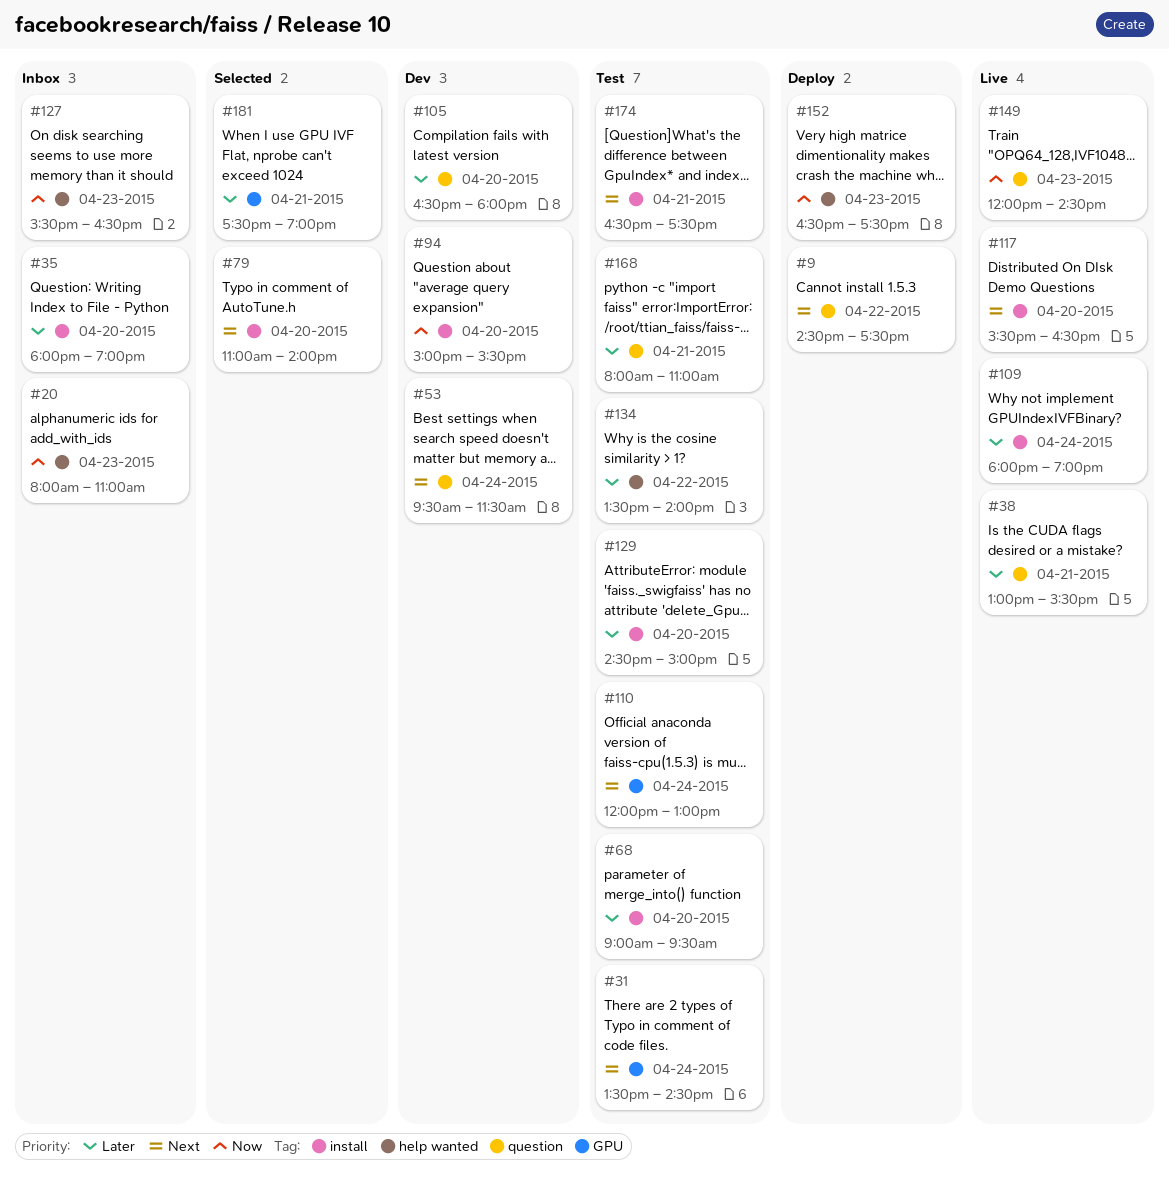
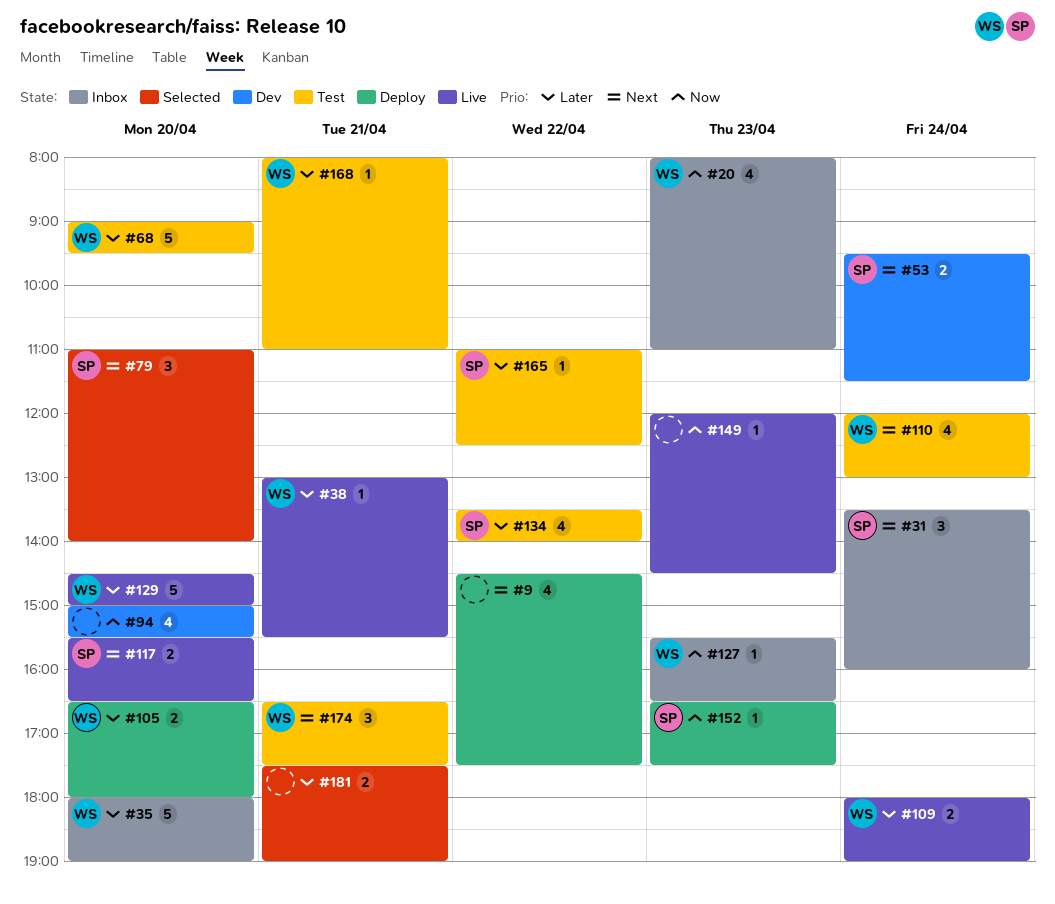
#31, status: Test -> Inbox
#31, ends: 14:30 -> 16:00
#105, status: Dev -> Deploy
#129, status: Test -> Live
#165: none -> present

